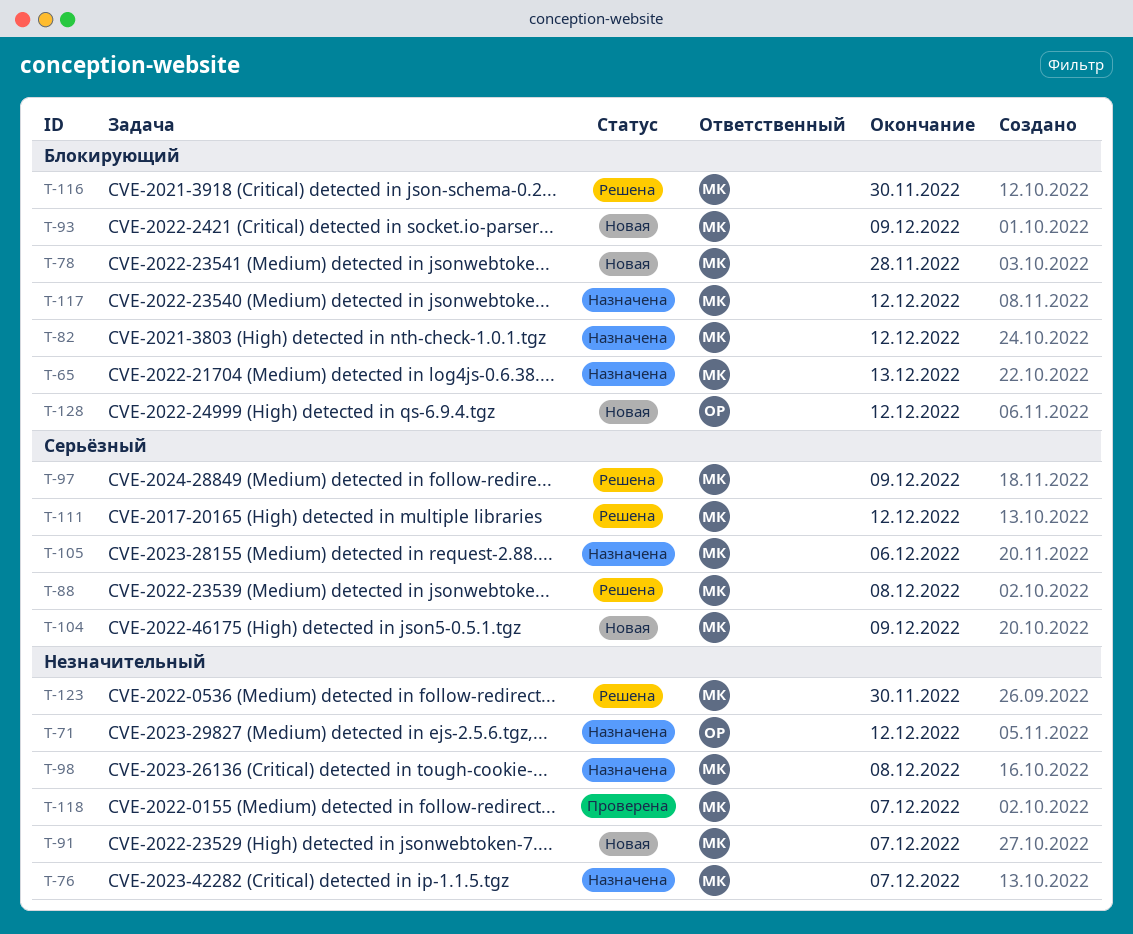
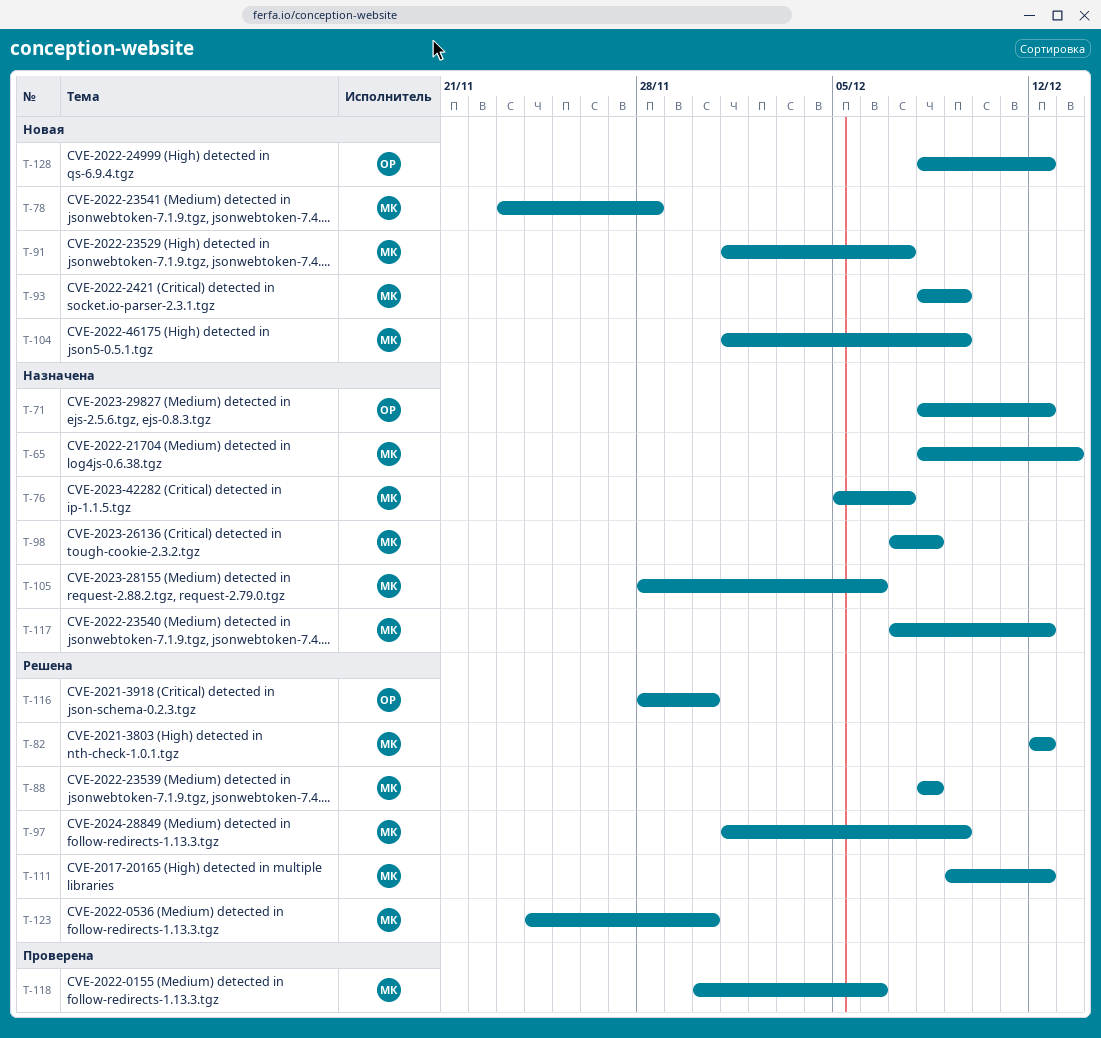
T-82, status: Назначена -> Решена
T-116, owner: МК -> ОР
T-118, due: Dec 7 -> Dec 6

